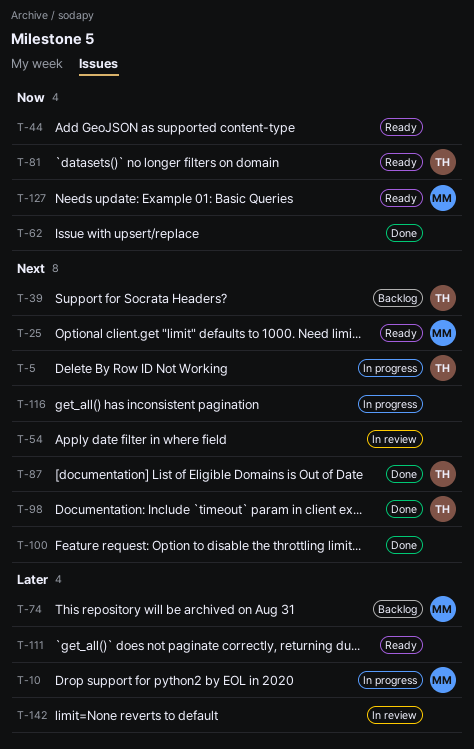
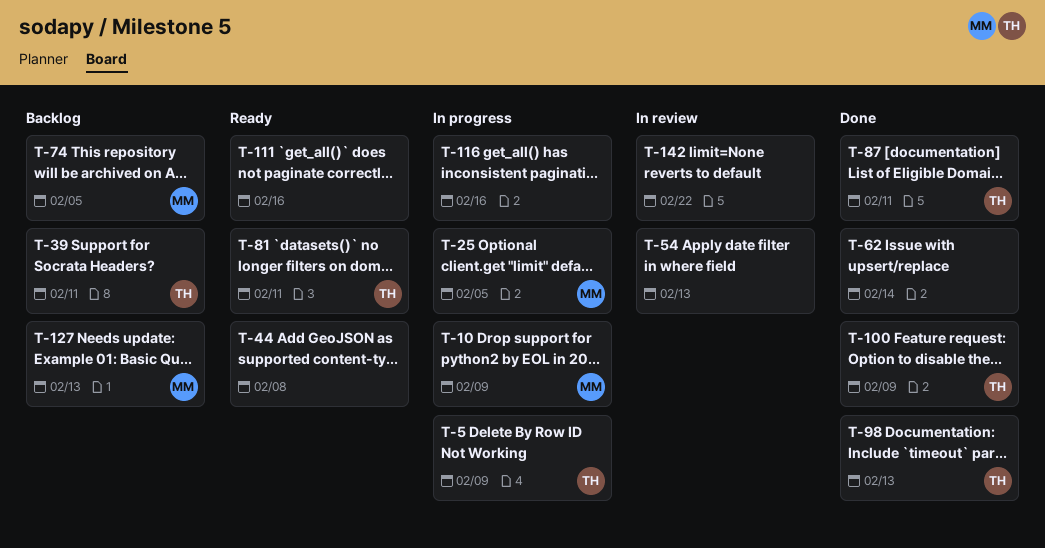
T-25, status: Ready -> In progress
T-100, owner: none -> TH
T-127, status: Ready -> Backlog

